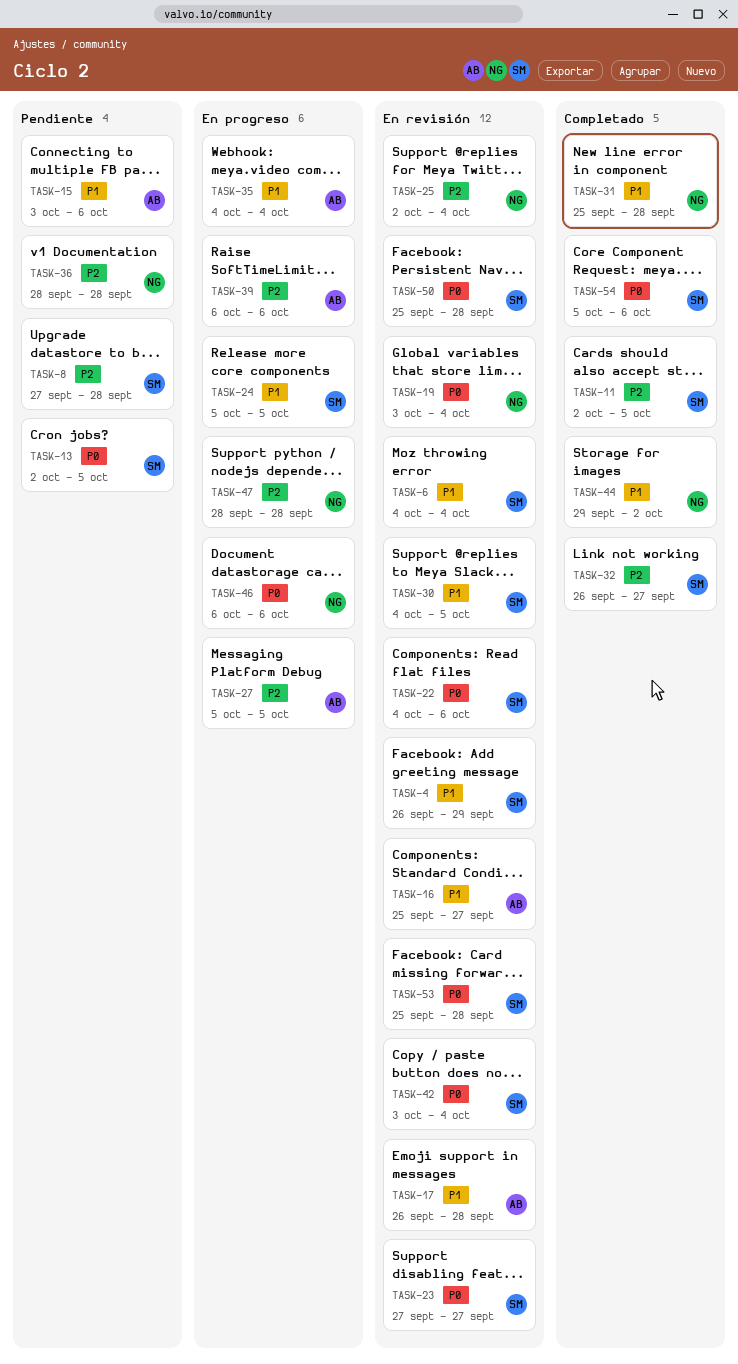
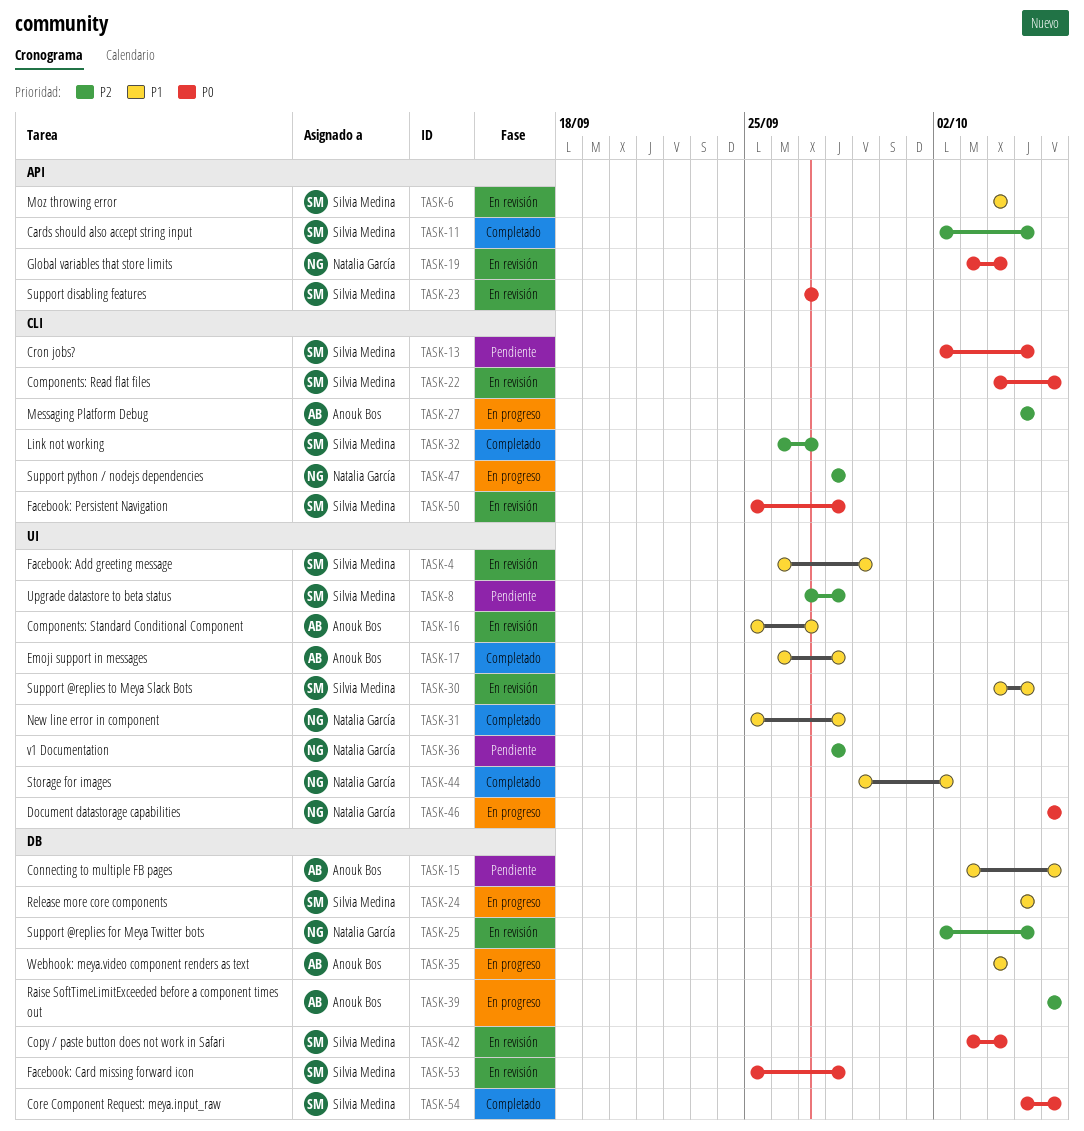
TASK-17, status: En revisión -> Completado
TASK-25, due: Oct 4 -> Oct 5

